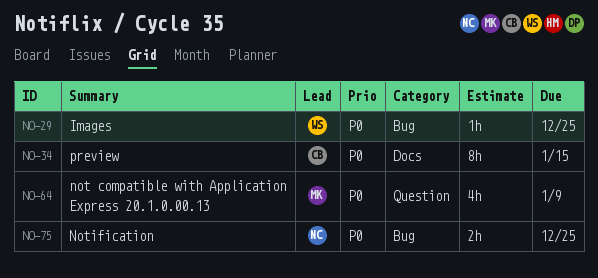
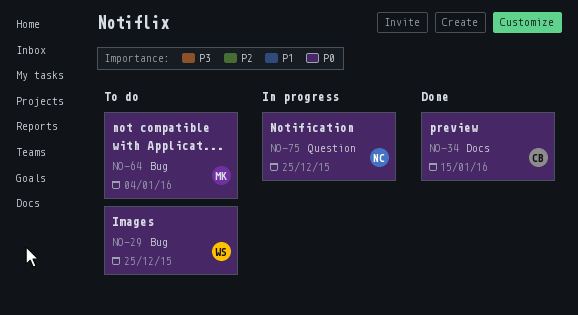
NO-64, label: Question -> Bug
NO-64, due: Jan 9 -> Jan 4
NO-75, label: Bug -> Question

